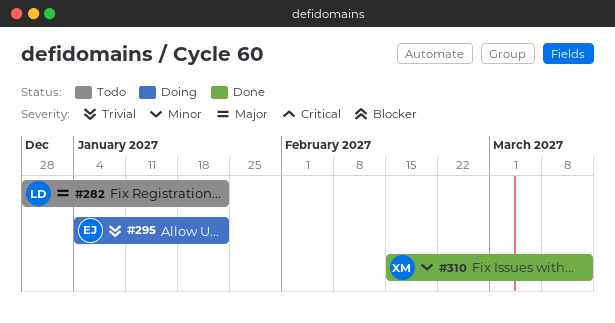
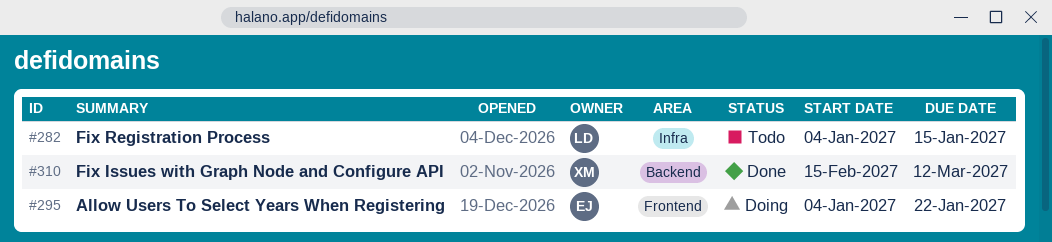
#282, start: Dec 28 -> Jan 4
#282, due: Jan 22 -> Jan 15

